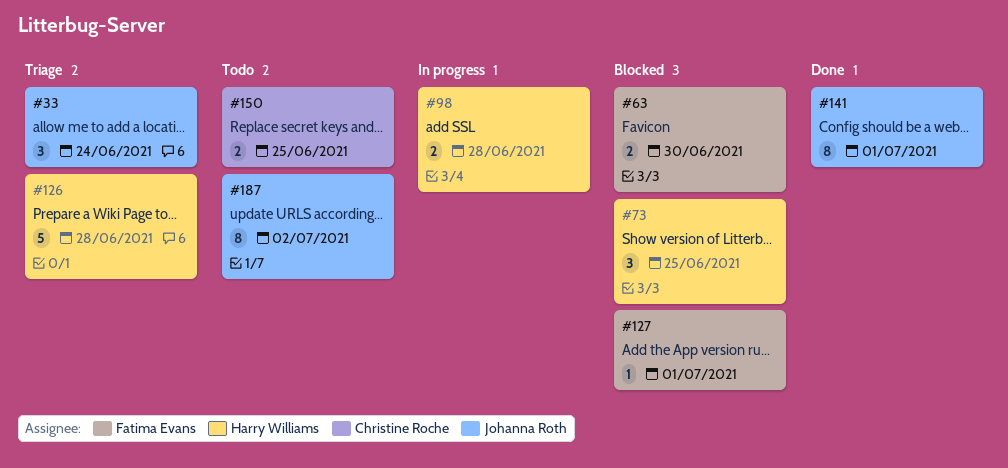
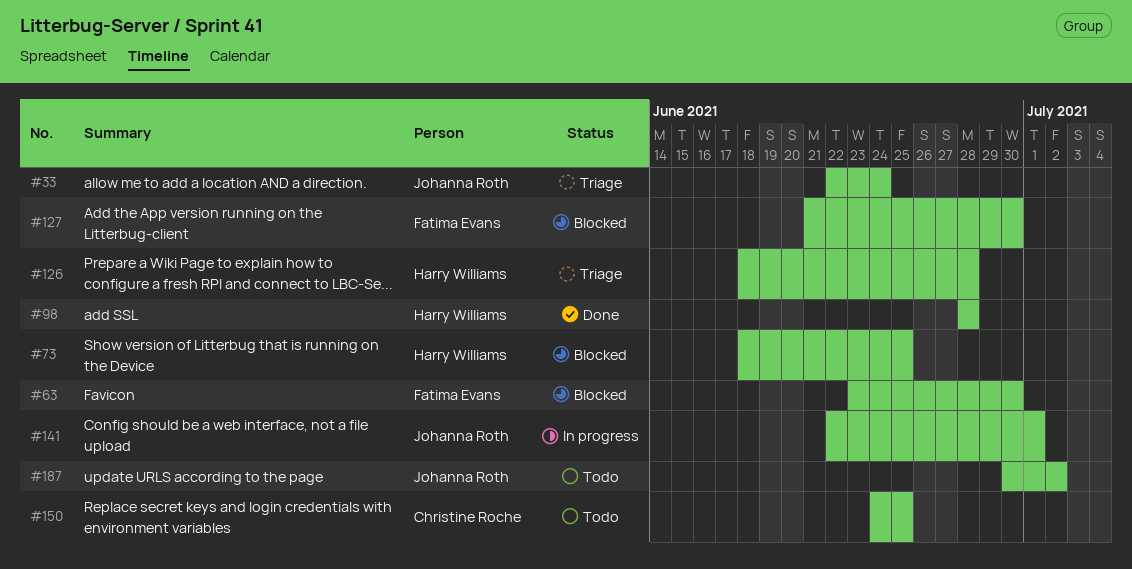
#98, status: In progress -> Done
#127, due: Jul 1 -> Jun 30
#141, status: Done -> In progress

